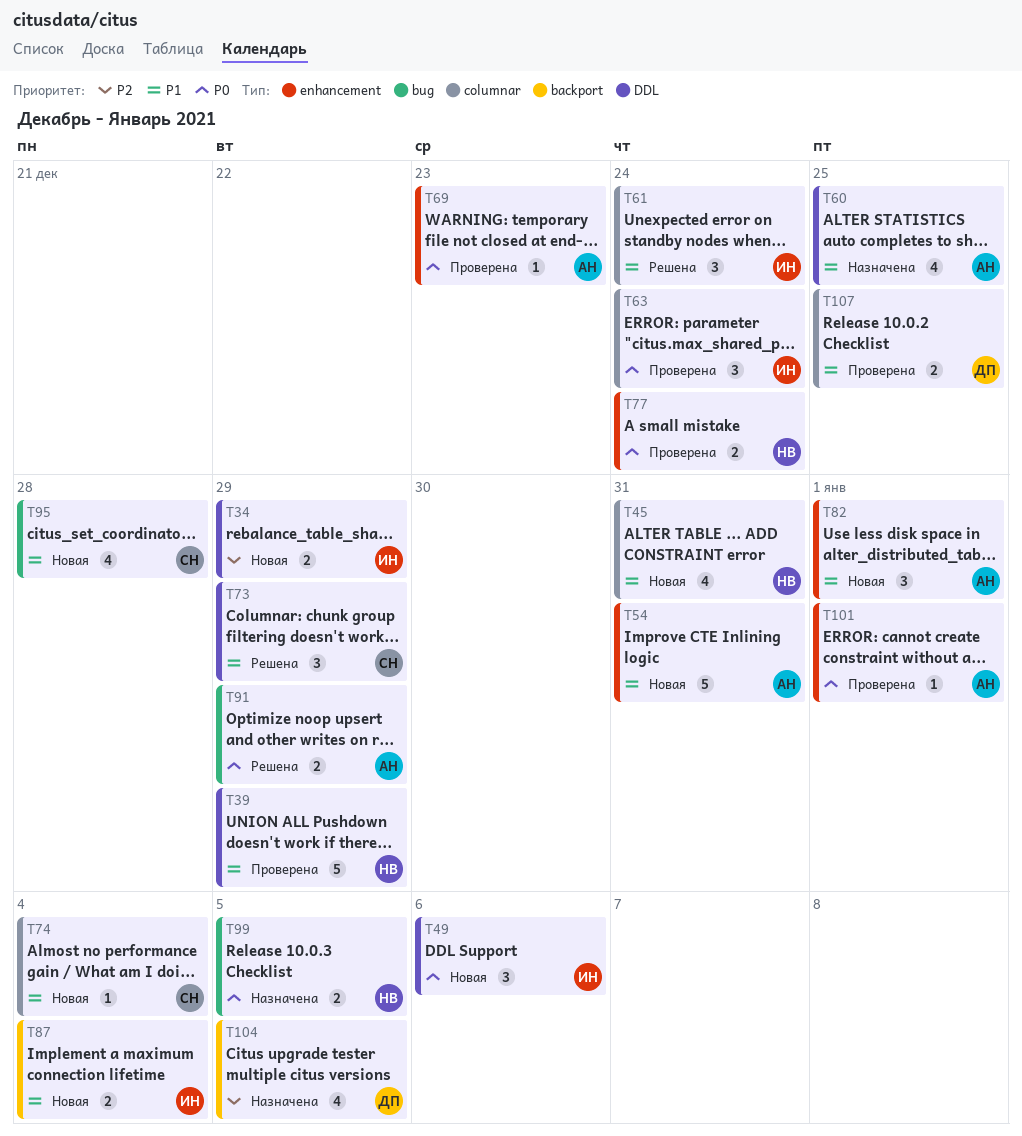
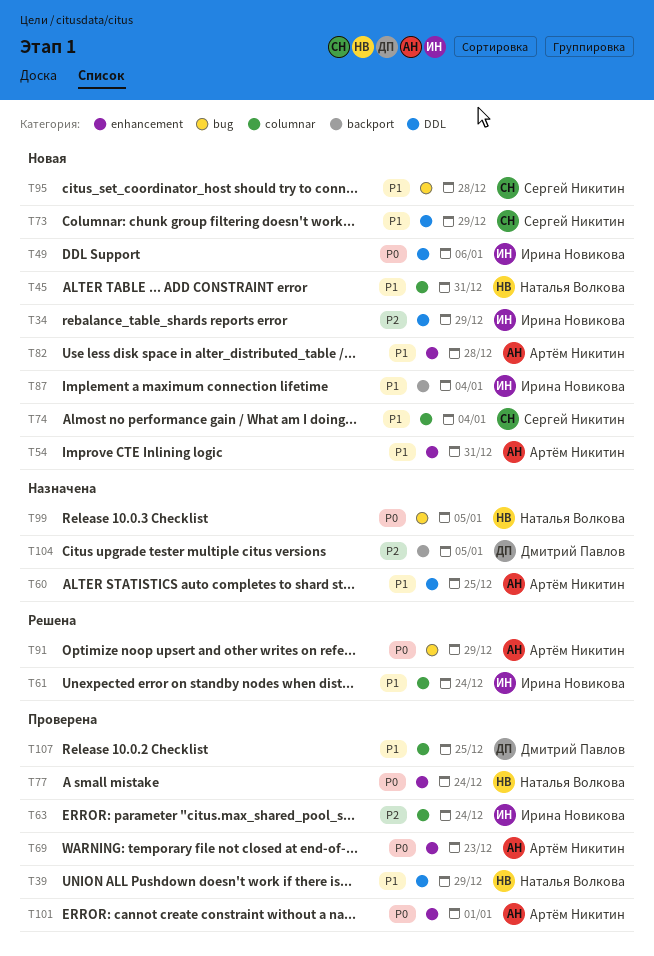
T63, priority: P0 -> P2
T73, status: Решена -> Новая
T82, due: Jan 1 -> Dec 28

